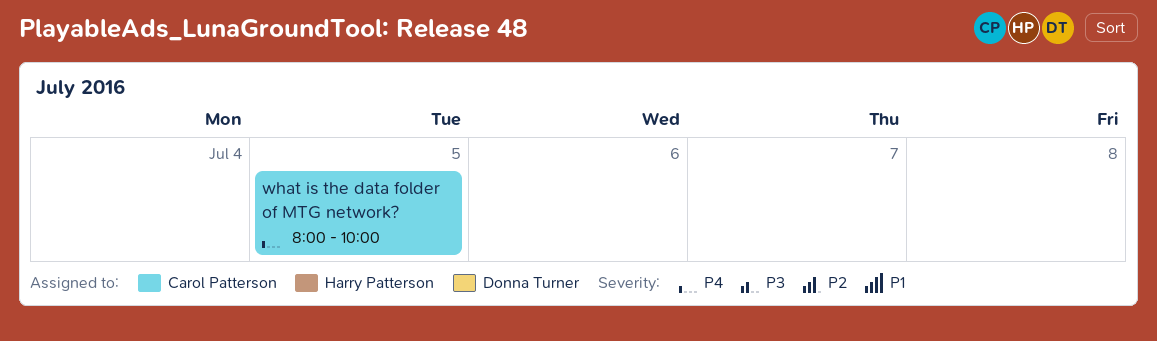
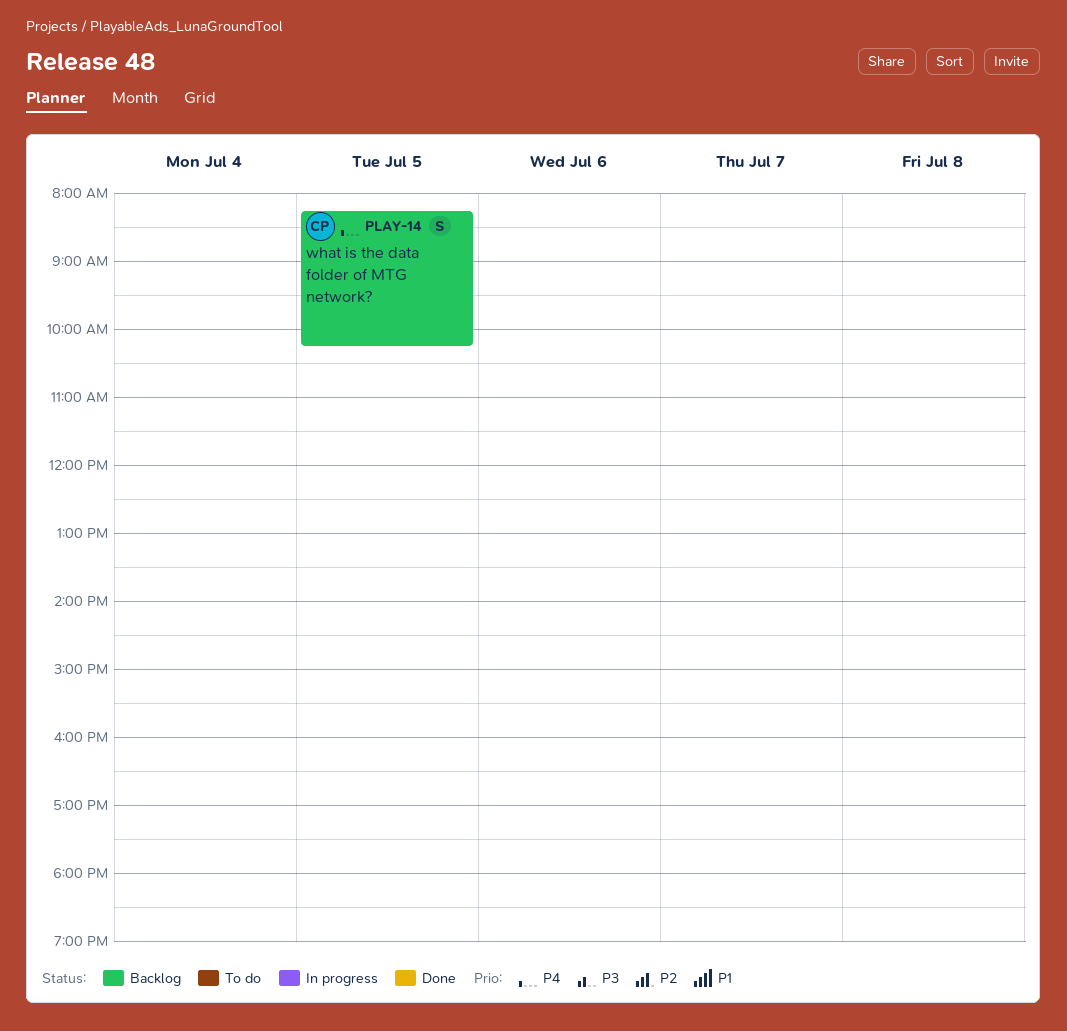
what is the data folder of MTG network?, begins: 08:00 -> 08:15
what is the data folder of MTG network?, ends: 10:00 -> 10:15

